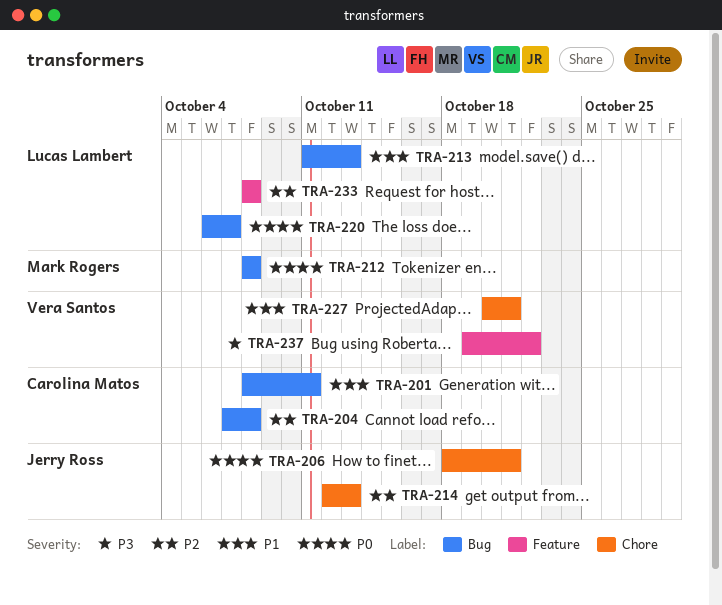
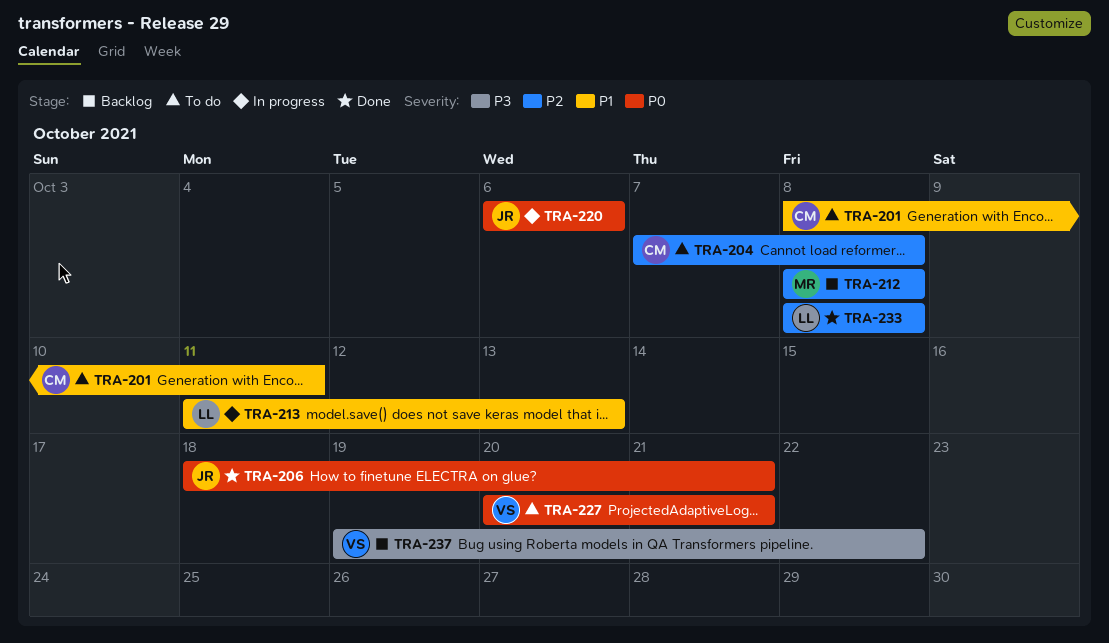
TRA-212, priority: P0 -> P2
TRA-214: present -> none
TRA-220, owner: Lucas Lambert -> Jerry Ross
TRA-220, due: Oct 7 -> Oct 6
TRA-227, priority: P1 -> P0

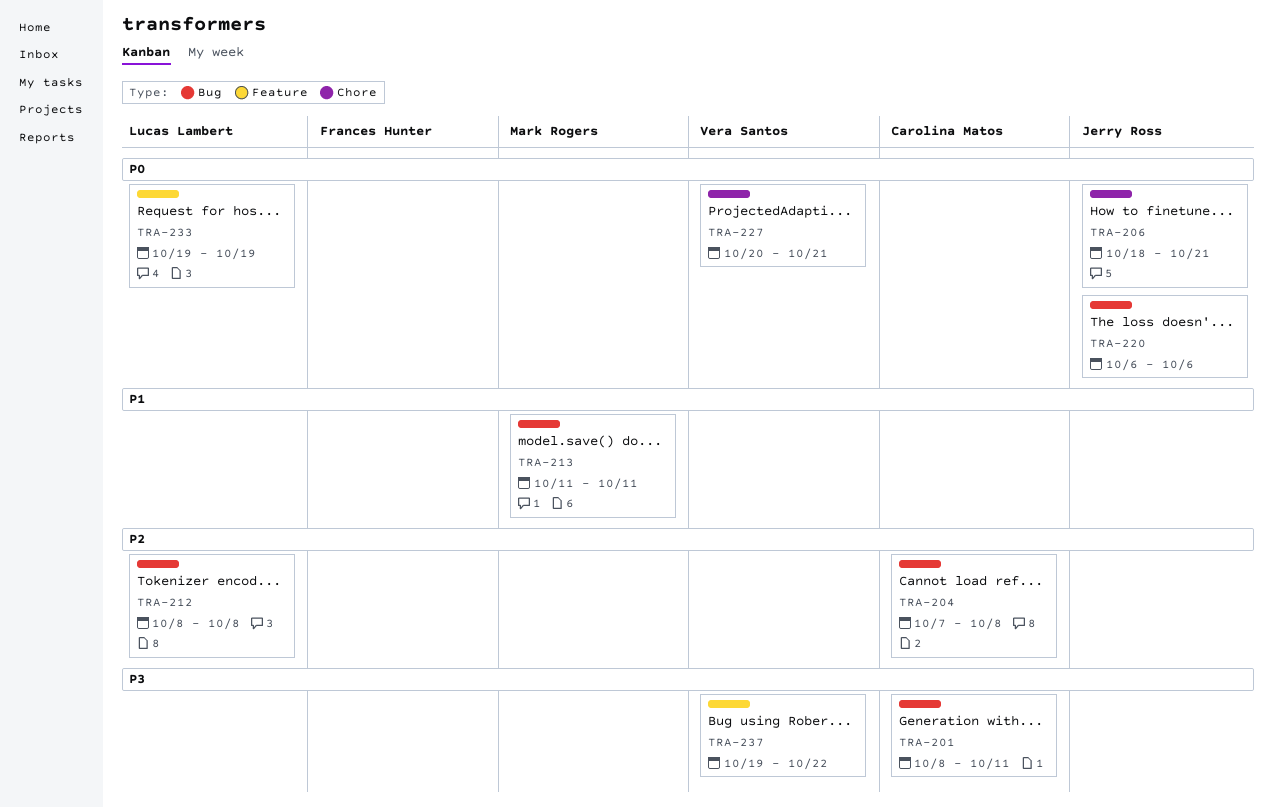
TRA-201, priority: P1 -> P3
TRA-212, owner: Mark Rogers -> Lucas Lambert
TRA-213, owner: Lucas Lambert -> Mark Rogers
TRA-213, due: Oct 13 -> Oct 11
TRA-233, priority: P2 -> P0
TRA-233, start: Oct 8 -> Oct 19
TRA-233, due: Oct 8 -> Oct 19

